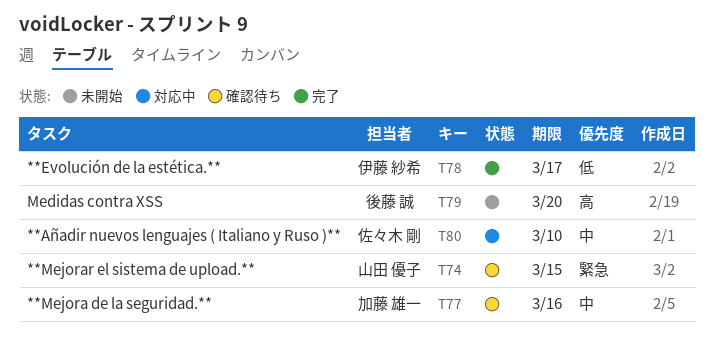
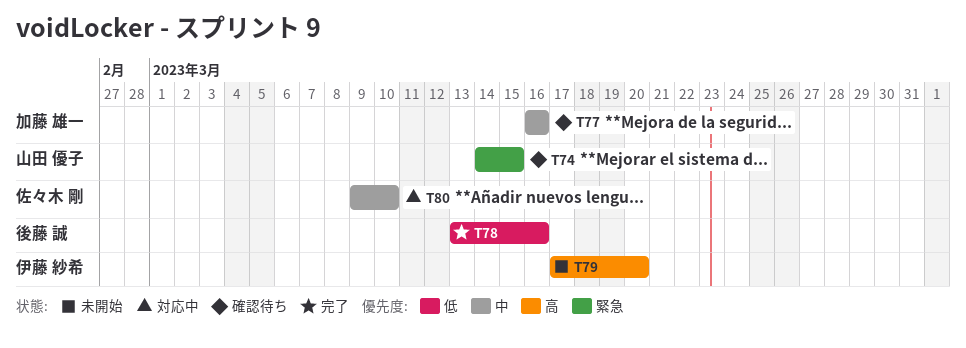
T78, owner: 伊藤 紗希 -> 後藤 誠
T78, due: Mar 17 -> Mar 16
T79, owner: 後藤 誠 -> 伊藤 紗希

